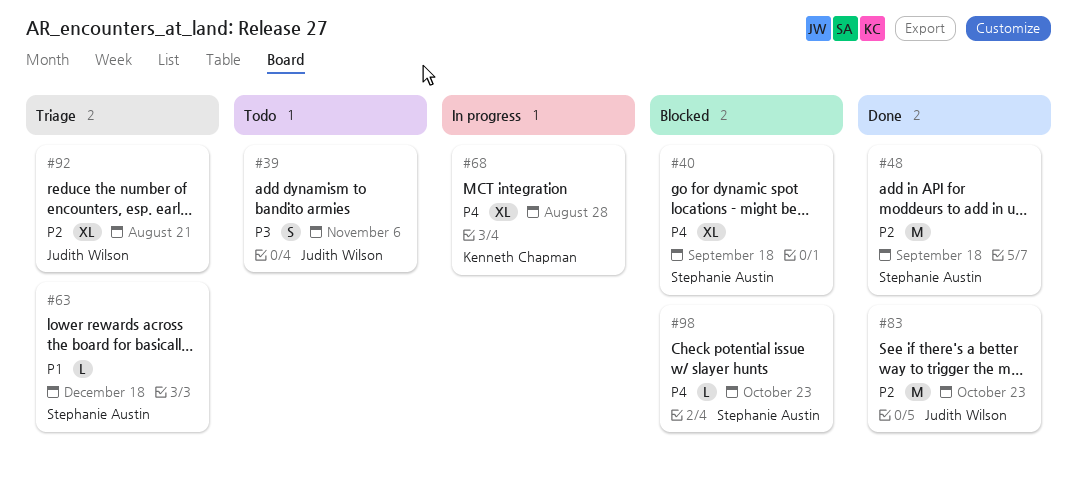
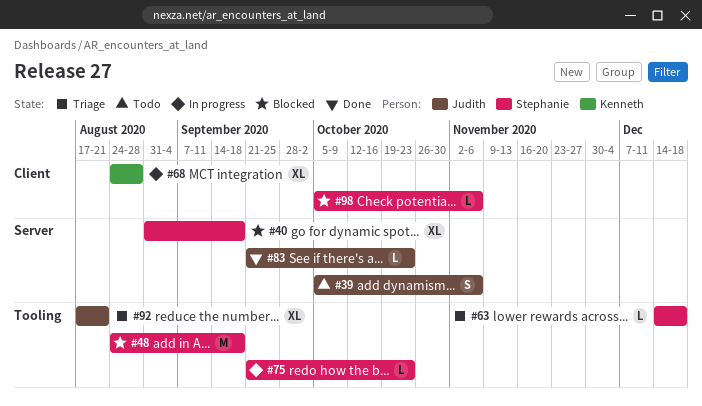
#48, status: Done -> Blocked
#75: none -> present
#83, estimate: M -> L
#98, due: Oct 23 -> Nov 6

